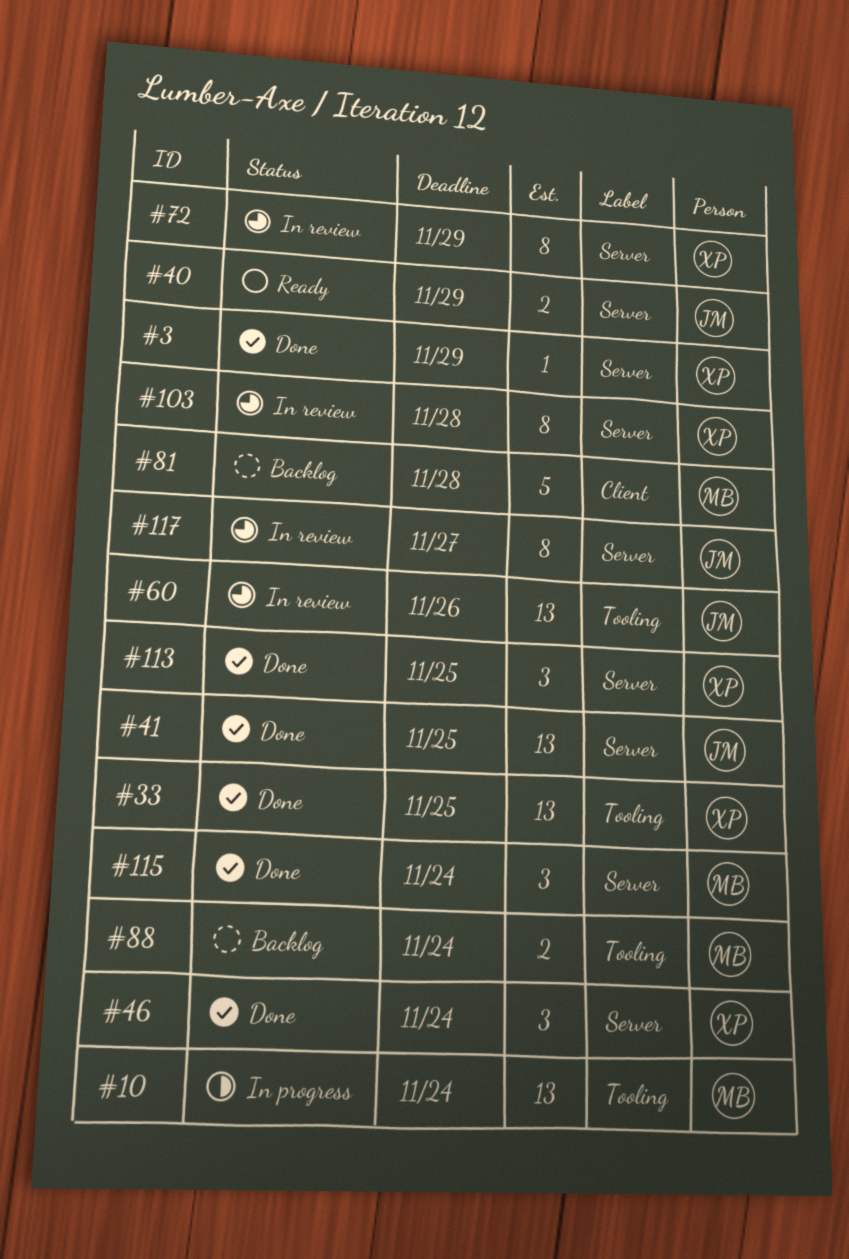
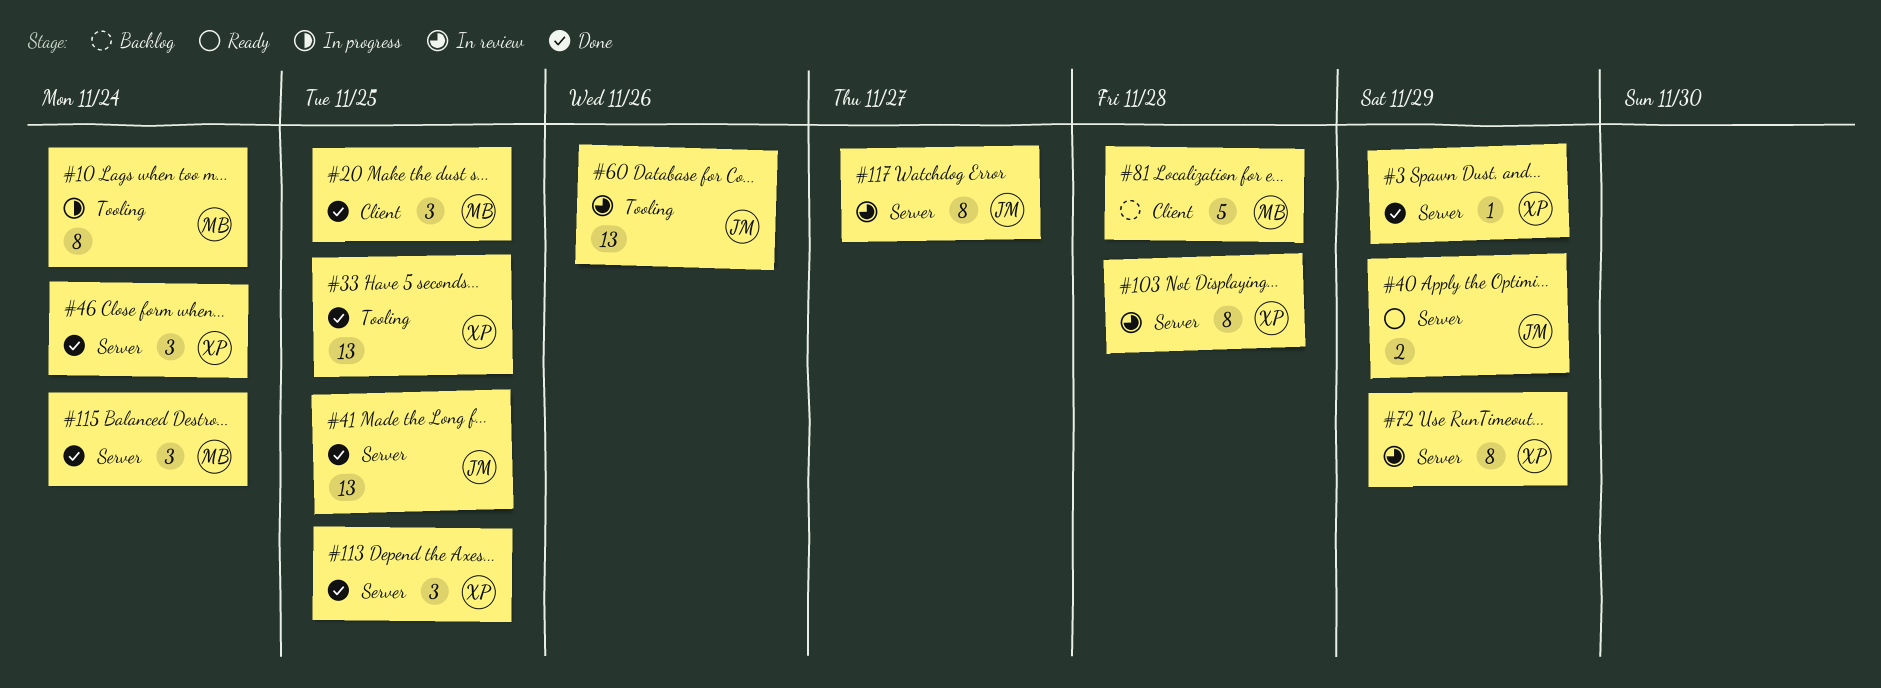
#10, estimate: 13 -> 8
#20: none -> present
#88: present -> none

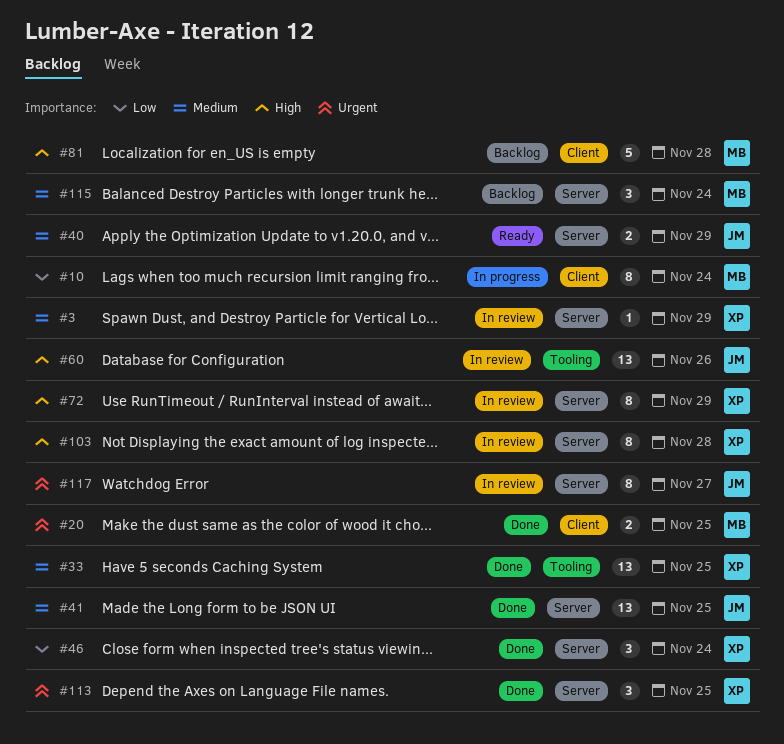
#3, status: Done -> In review
#10, label: Tooling -> Client
#20, estimate: 3 -> 2
#115, status: Done -> Backlog

